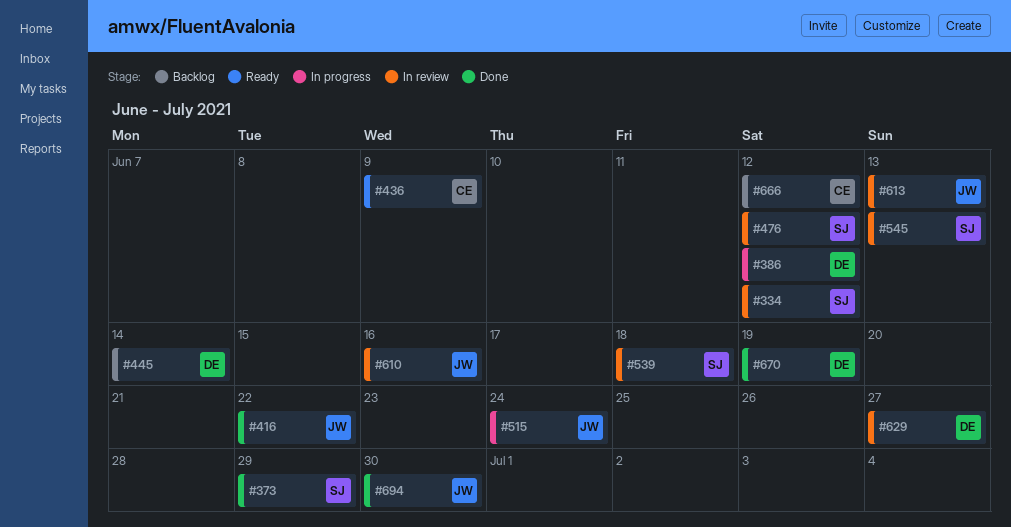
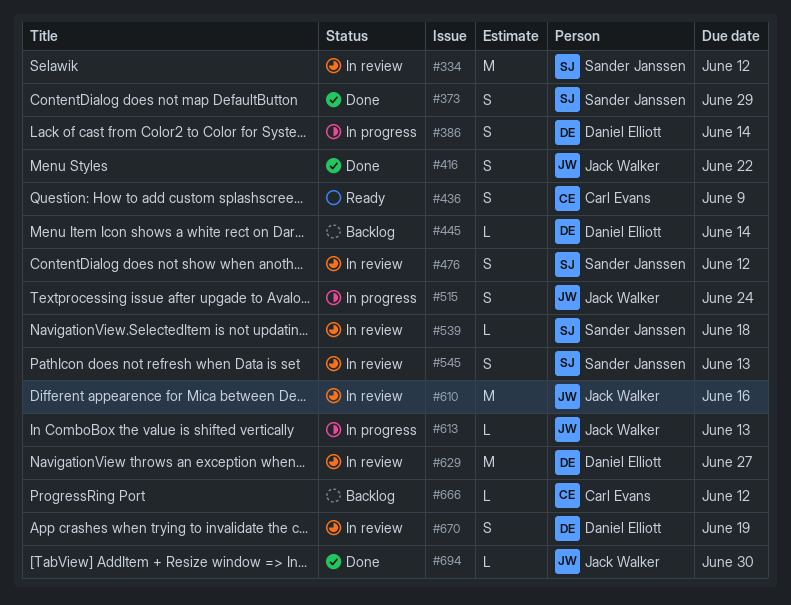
#386, due: Jun 12 -> Jun 14
#613, status: In review -> In progress
#670, status: Done -> In review

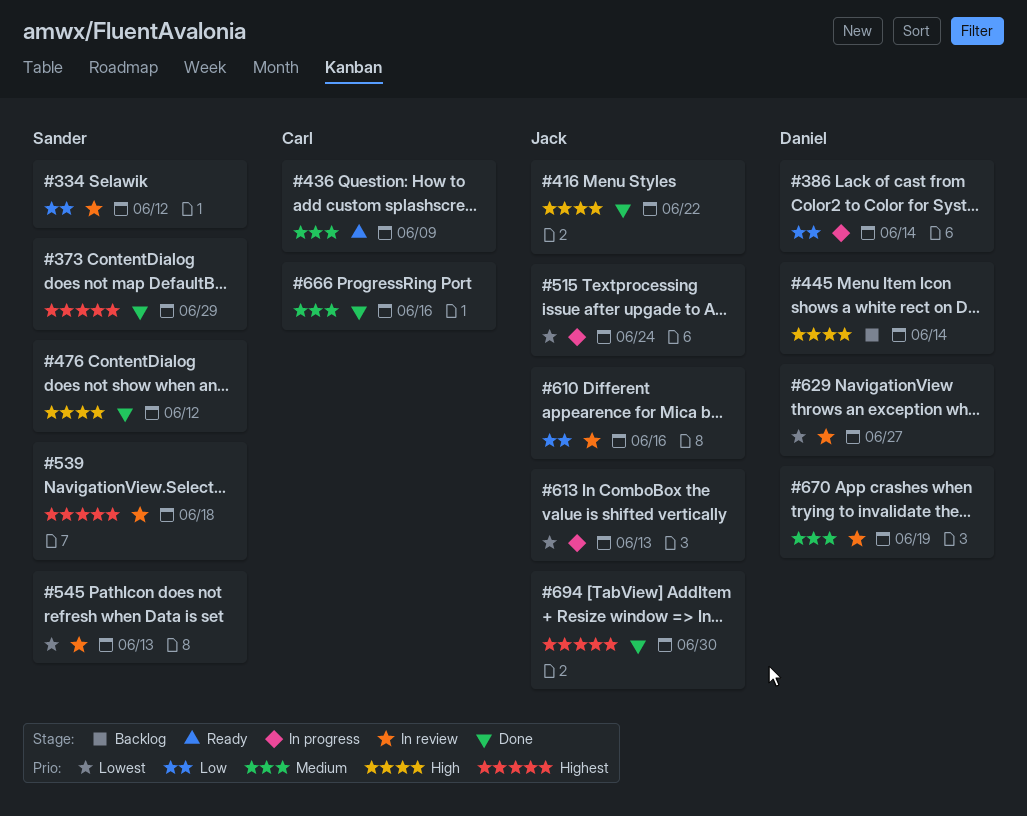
#476, status: In review -> Done
#666, status: Backlog -> Done
#666, due: Jun 12 -> Jun 16

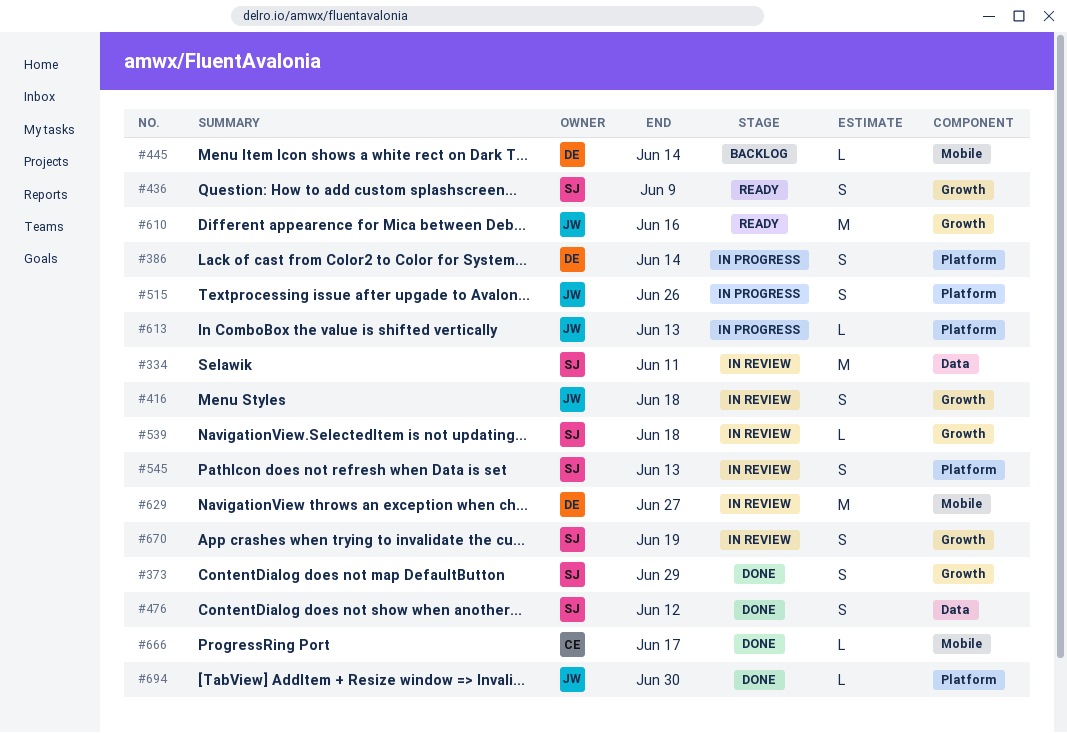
#334, due: Jun 12 -> Jun 11
#416, status: Done -> In review
#416, due: Jun 22 -> Jun 18
#436, owner: Carl -> Sander
#515, due: Jun 24 -> Jun 26
#610, status: In review -> Ready
#666, due: Jun 16 -> Jun 17
#670, owner: Daniel -> Sander

